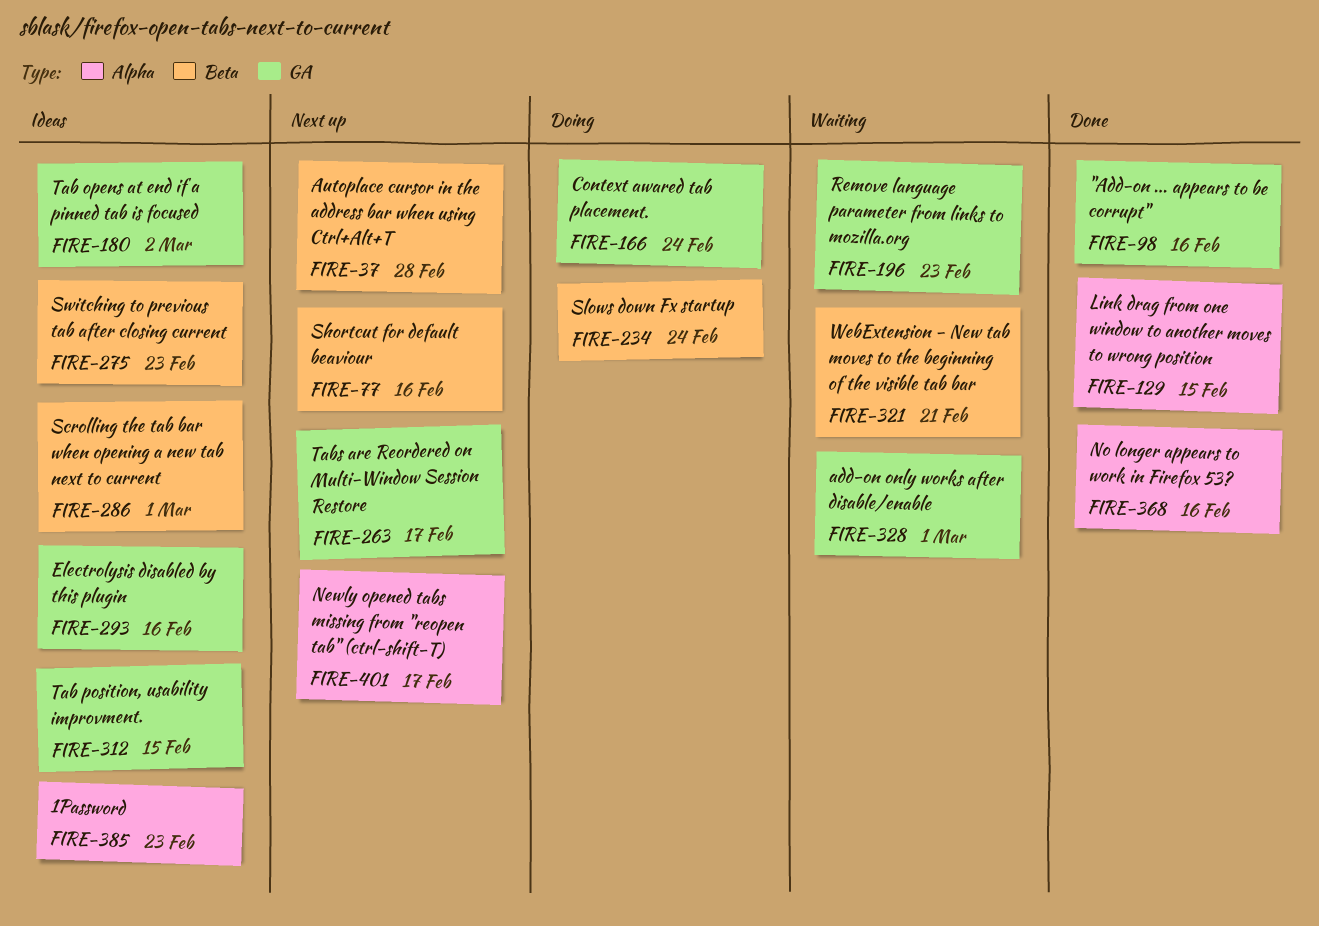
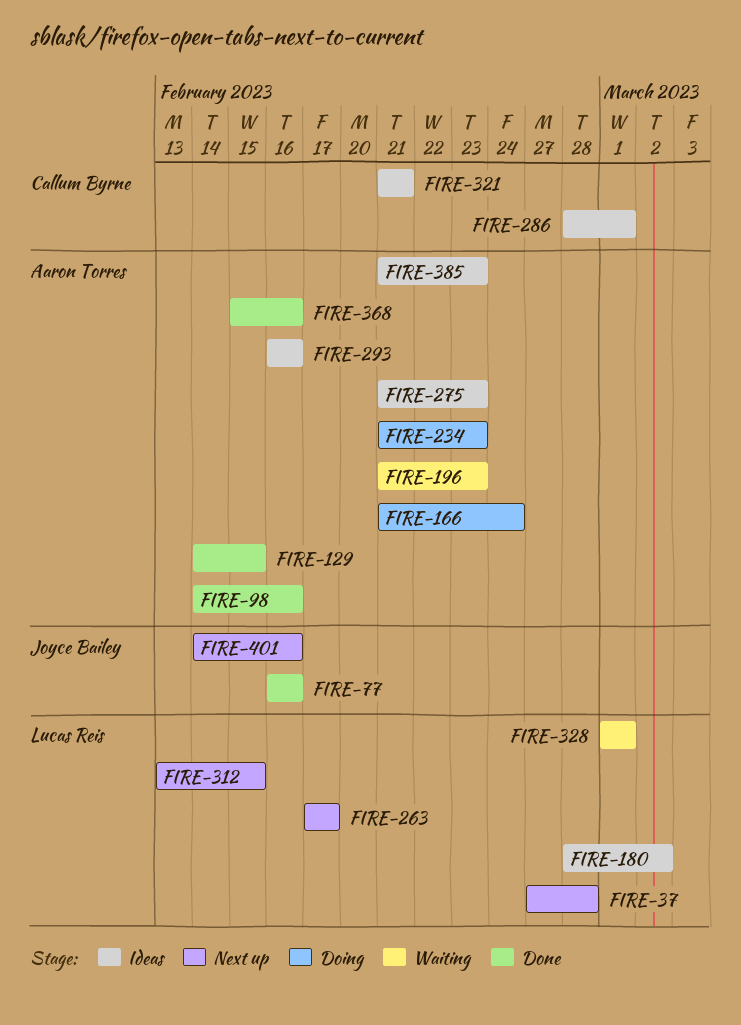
FIRE-77, status: Next up -> Done
FIRE-234, due: Feb 24 -> Feb 23
FIRE-312, status: Ideas -> Next up
FIRE-321, status: Waiting -> Ideas
FIRE-401, due: Feb 17 -> Feb 16

